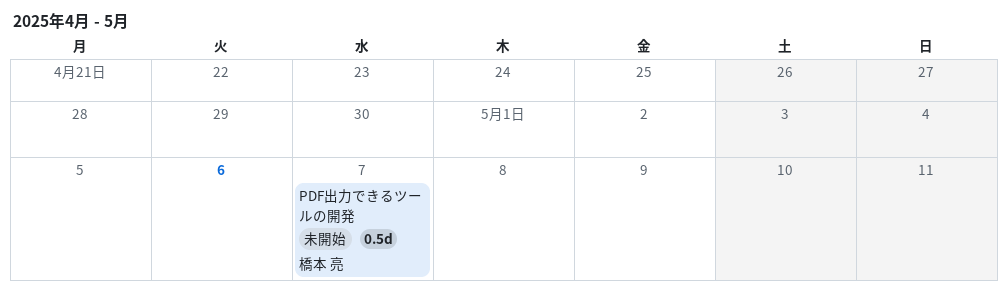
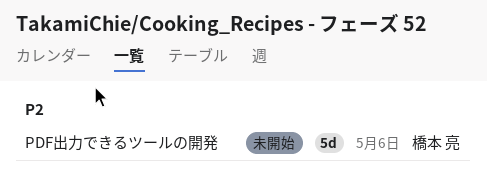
PDF出力できるツールの開発, estimate: 0.5d -> 5d
PDF出力できるツールの開発, due: May 7 -> May 6

